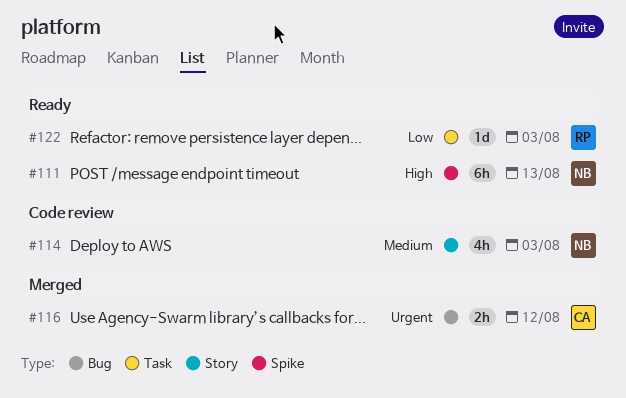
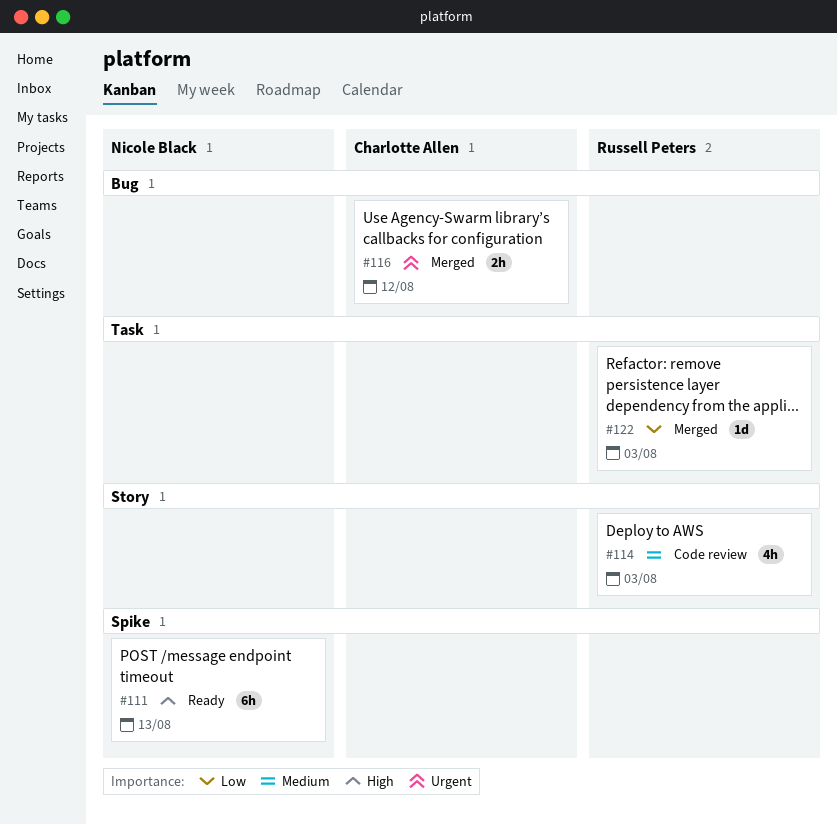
#114, owner: Nicole Black -> Russell Peters
#122, status: Ready -> Merged

